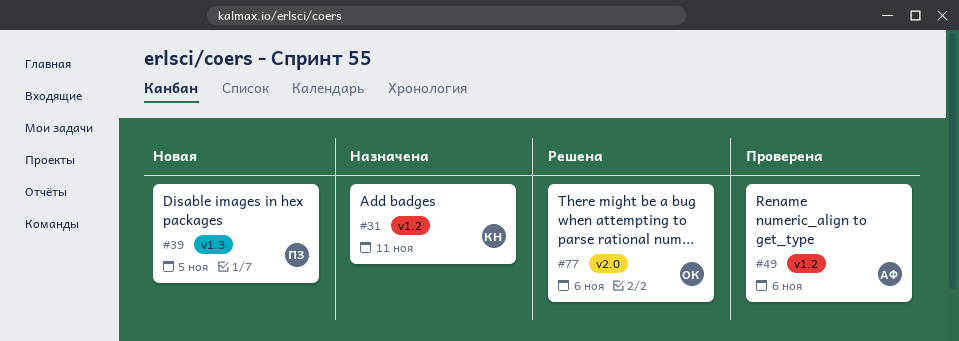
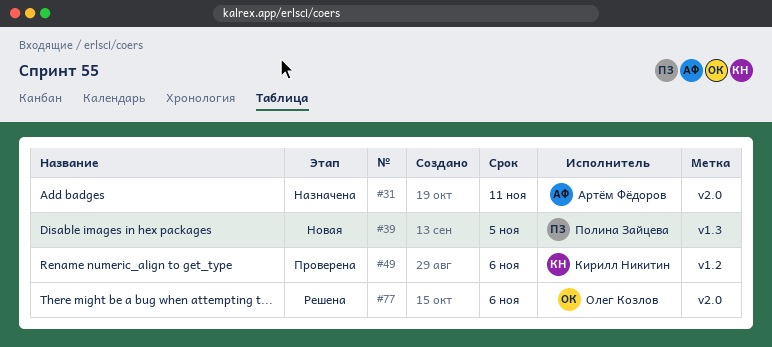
#31, owner: Кирилл Никитин -> Артём Фёдоров
#31, label: v1.2 -> v2.0
#49, owner: Артём Фёдоров -> Кирилл Никитин

